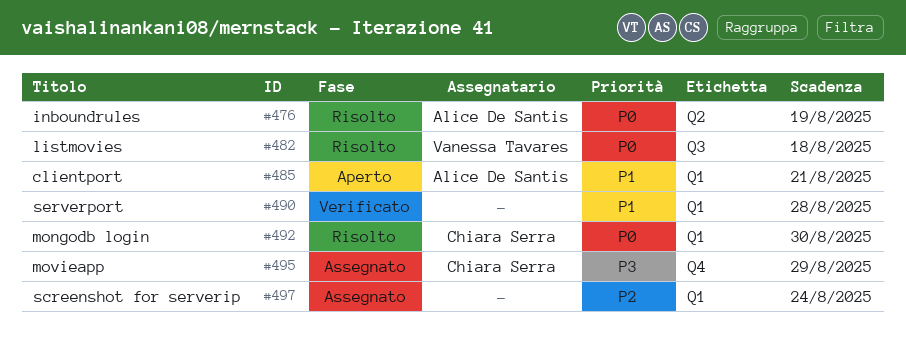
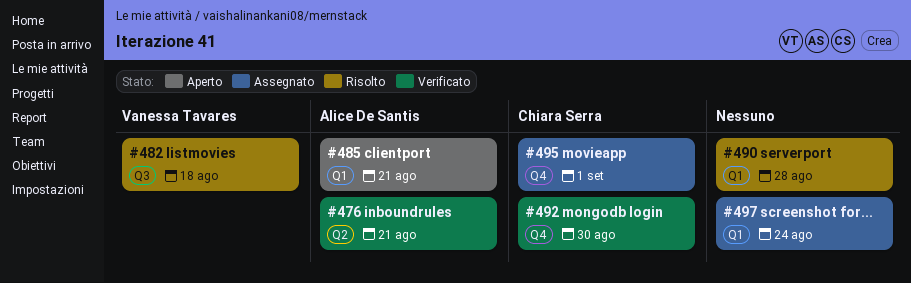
#476, status: Risolto -> Verificato
#476, due: Aug 19 -> Aug 21
#490, status: Verificato -> Risolto
#492, status: Risolto -> Verificato
#492, label: Q1 -> Q4
#495, due: Aug 29 -> Sep 1

